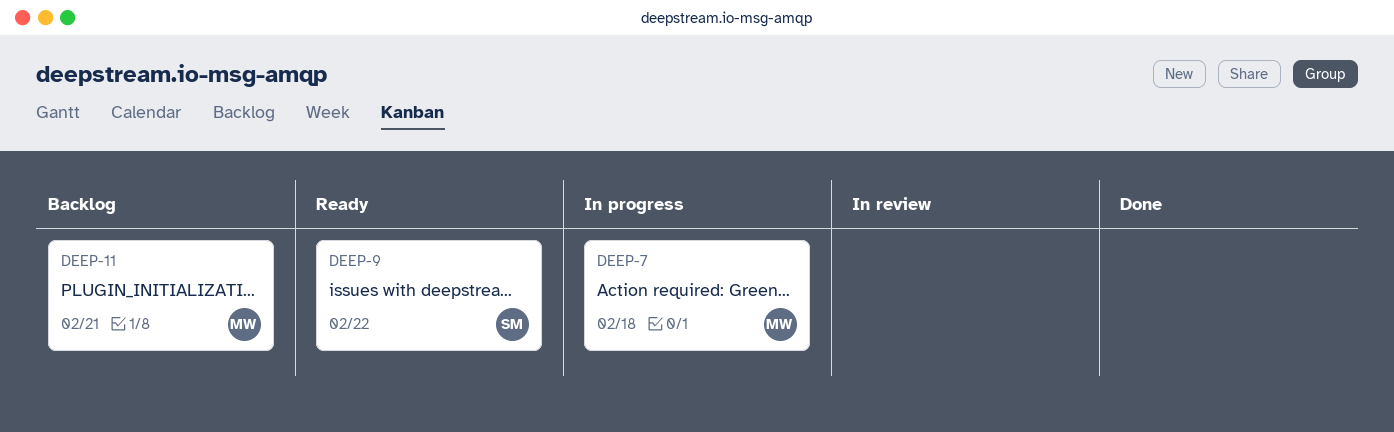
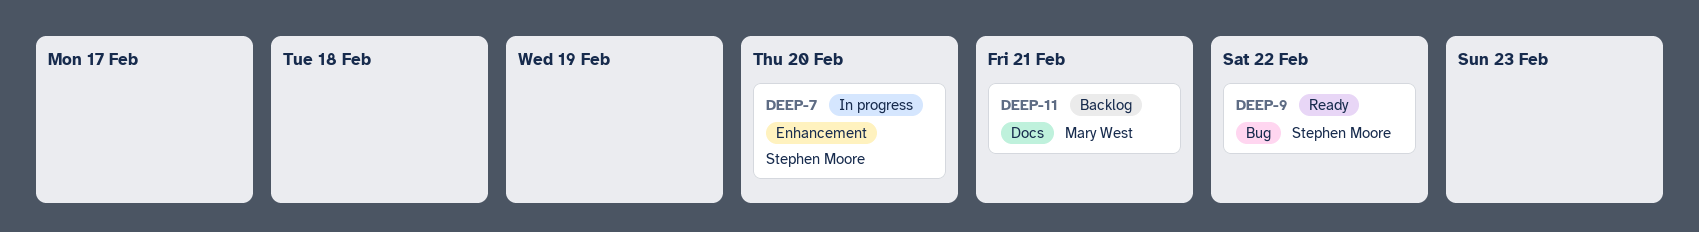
DEEP-7, owner: Mary West -> Stephen Moore
DEEP-7, due: Feb 18 -> Feb 20

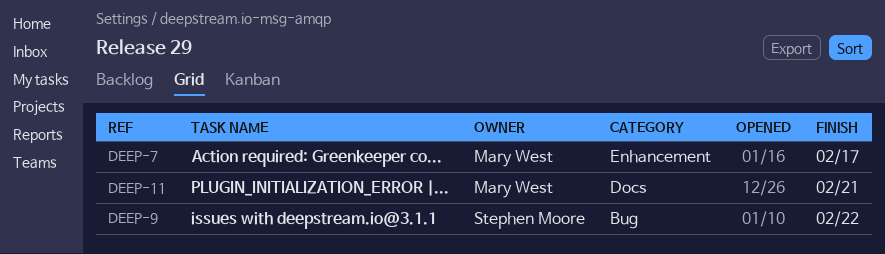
DEEP-7, owner: Stephen Moore -> Mary West
DEEP-7, due: Feb 20 -> Feb 17

